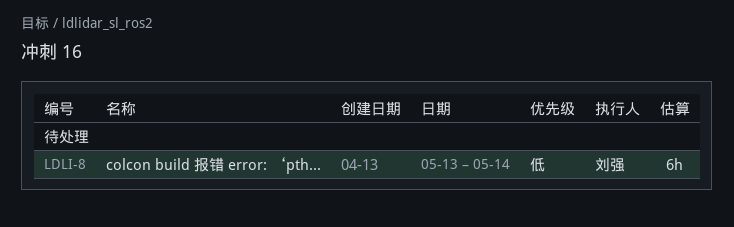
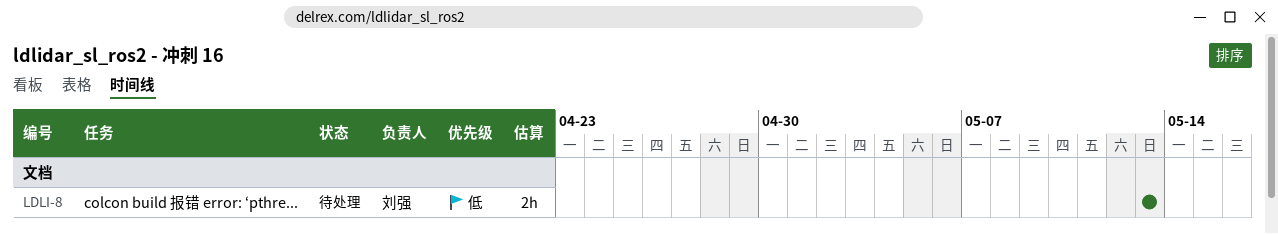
LDLI-8, estimate: 6h -> 2h
LDLI-8, due: May 14 -> May 13

